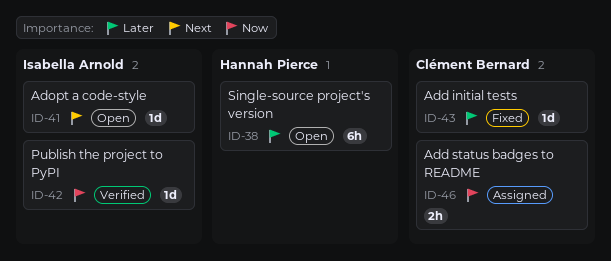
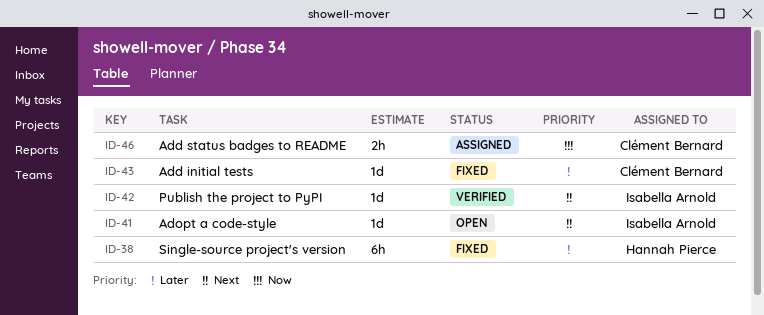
ID-38, status: Open -> Fixed
ID-42, priority: Now -> Next

